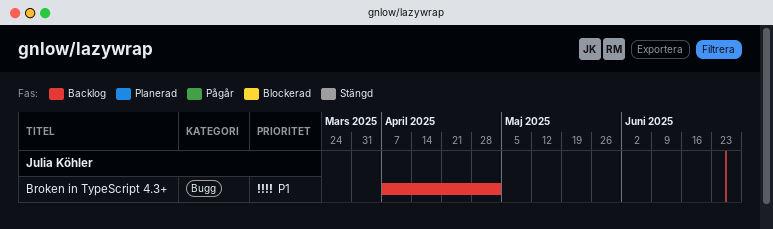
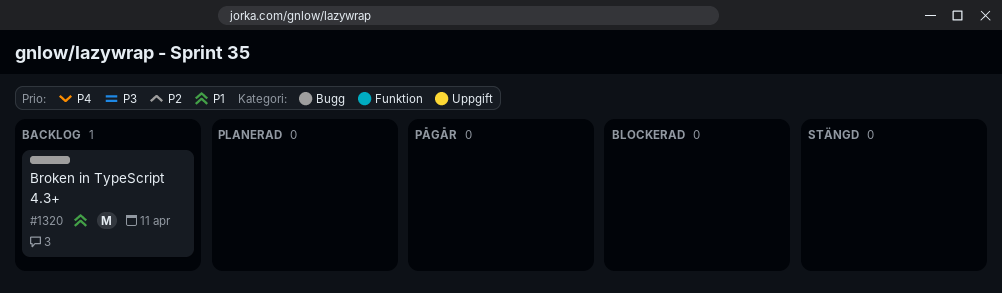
Broken in TypeScript 4.3+, due: May 2 -> Apr 11

